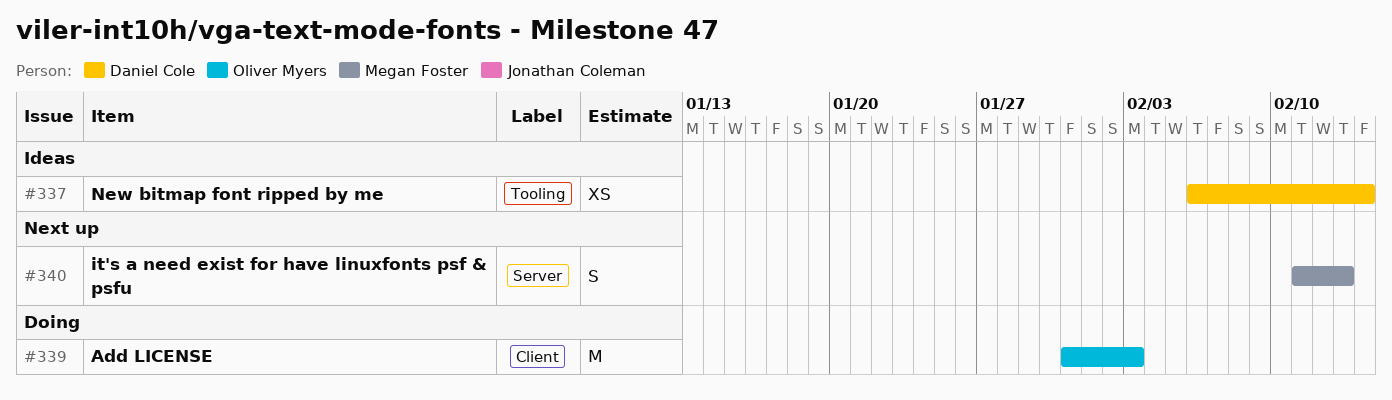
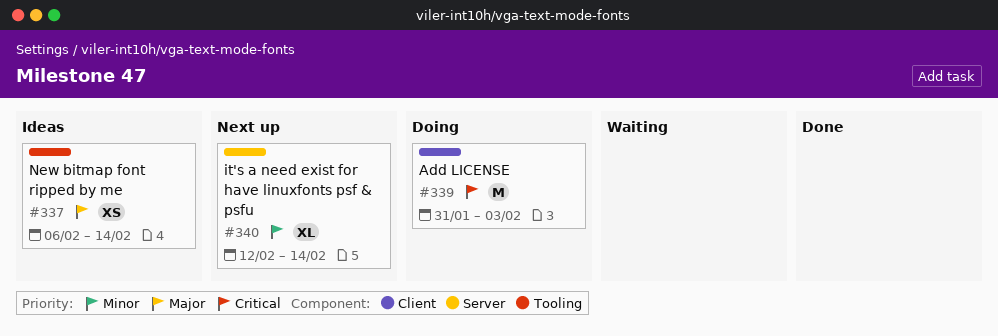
#340, estimate: S -> XL
#340, start: Feb 11 -> Feb 12
#340, due: Feb 13 -> Feb 14

